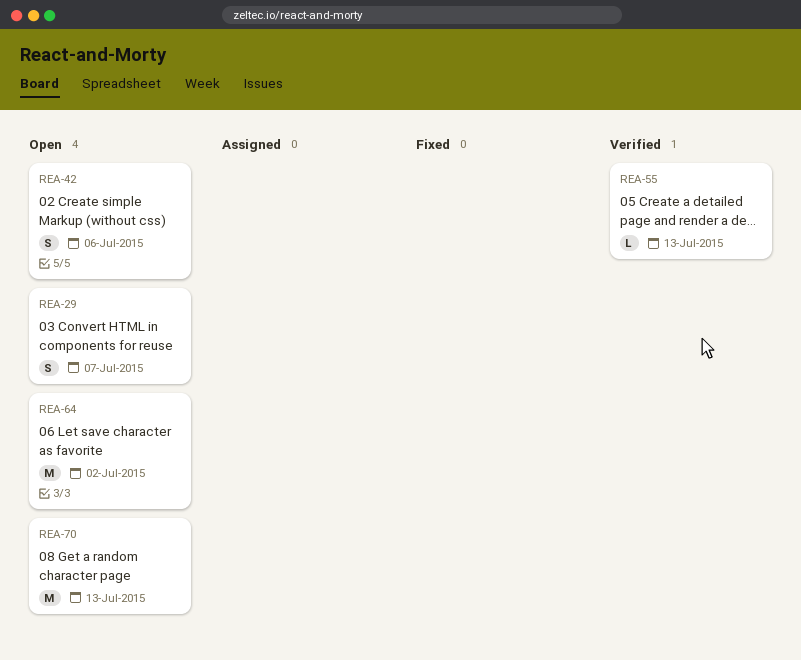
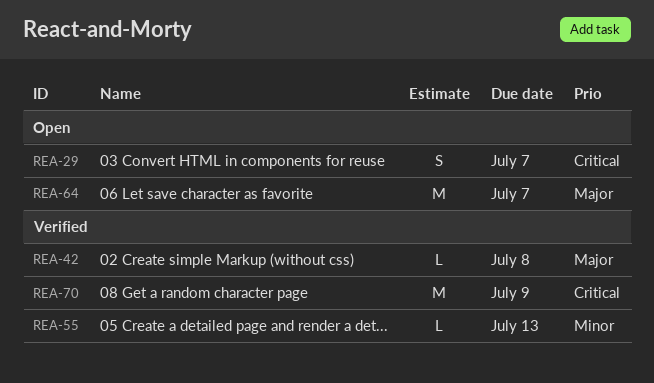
REA-42, status: Open -> Verified
REA-42, estimate: S -> L
REA-42, due: Jul 6 -> Jul 8
REA-64, due: Jul 2 -> Jul 7
REA-70, status: Open -> Verified
REA-70, due: Jul 13 -> Jul 9

